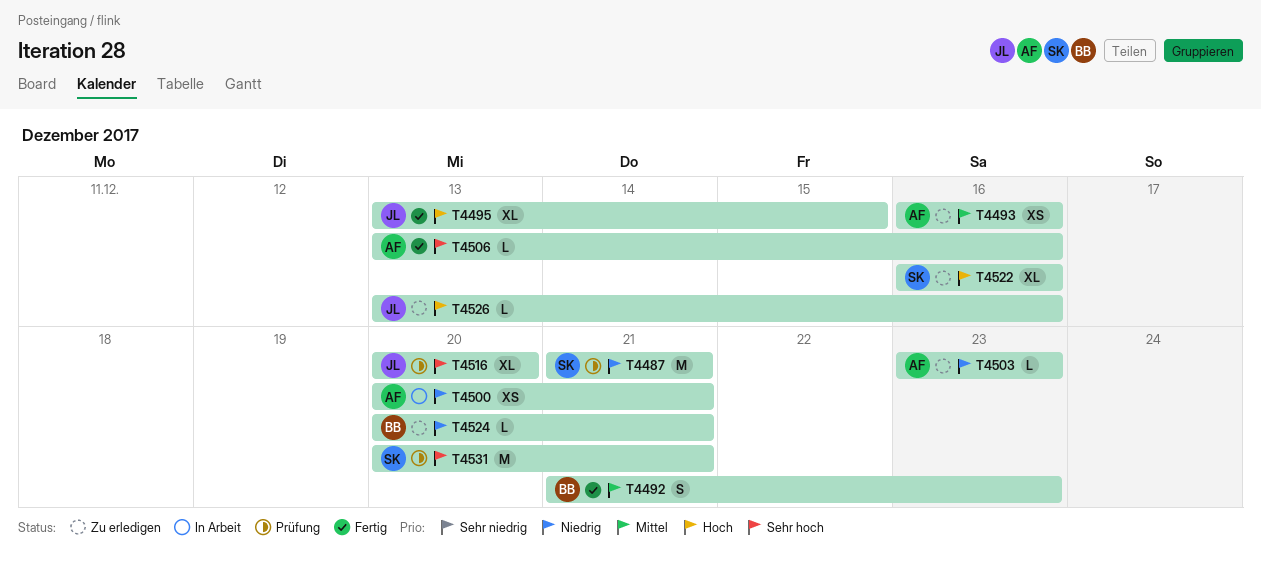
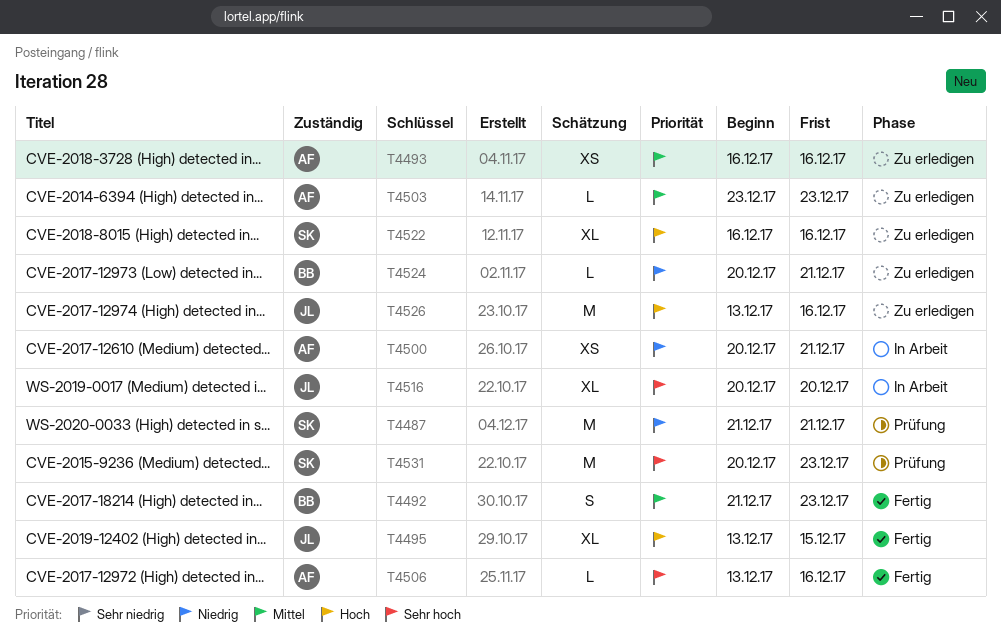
T4503, priority: Niedrig -> Mittel
T4516, status: Prüfung -> In Arbeit
T4526, estimate: L -> M
T4531, due: Dec 21 -> Dec 23

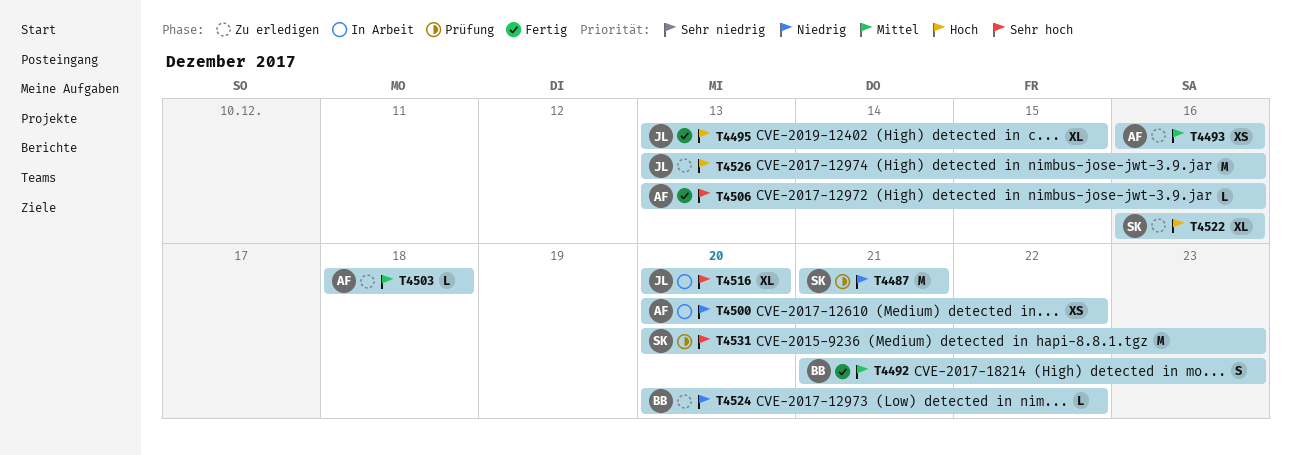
T4500, due: Dec 21 -> Dec 22
T4503, start: Dec 23 -> Dec 18
T4503, due: Dec 23 -> Dec 18
T4524, due: Dec 21 -> Dec 22

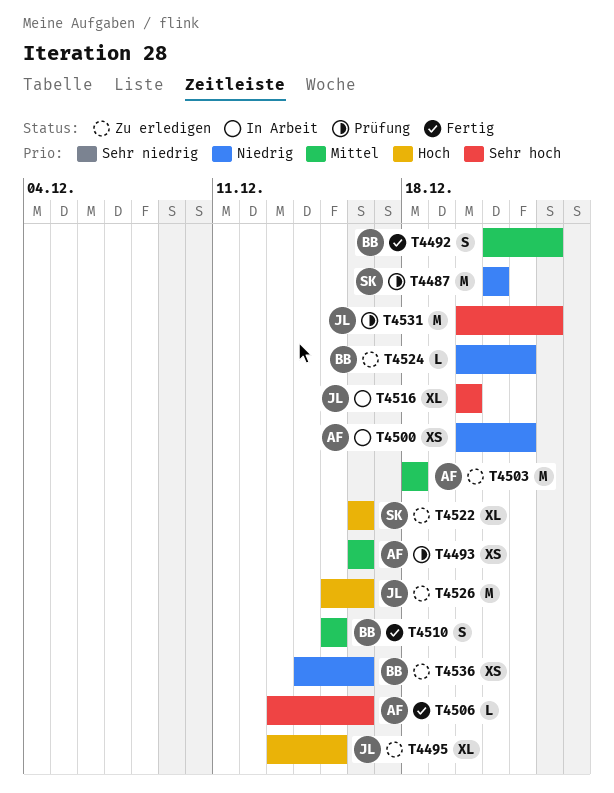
T4493, status: Zu erledigen -> Prüfung
T4495, status: Fertig -> Zu erledigen
T4503, estimate: L -> M
T4510: none -> present
T4526, start: Dec 13 -> Dec 15
T4531, owner: SK -> JL
T4536: none -> present

